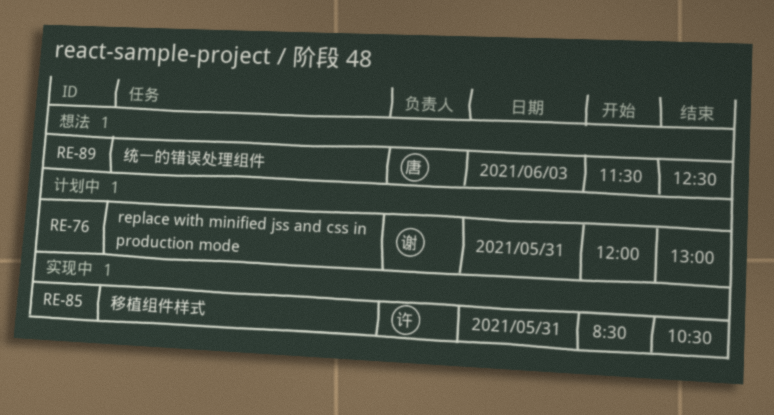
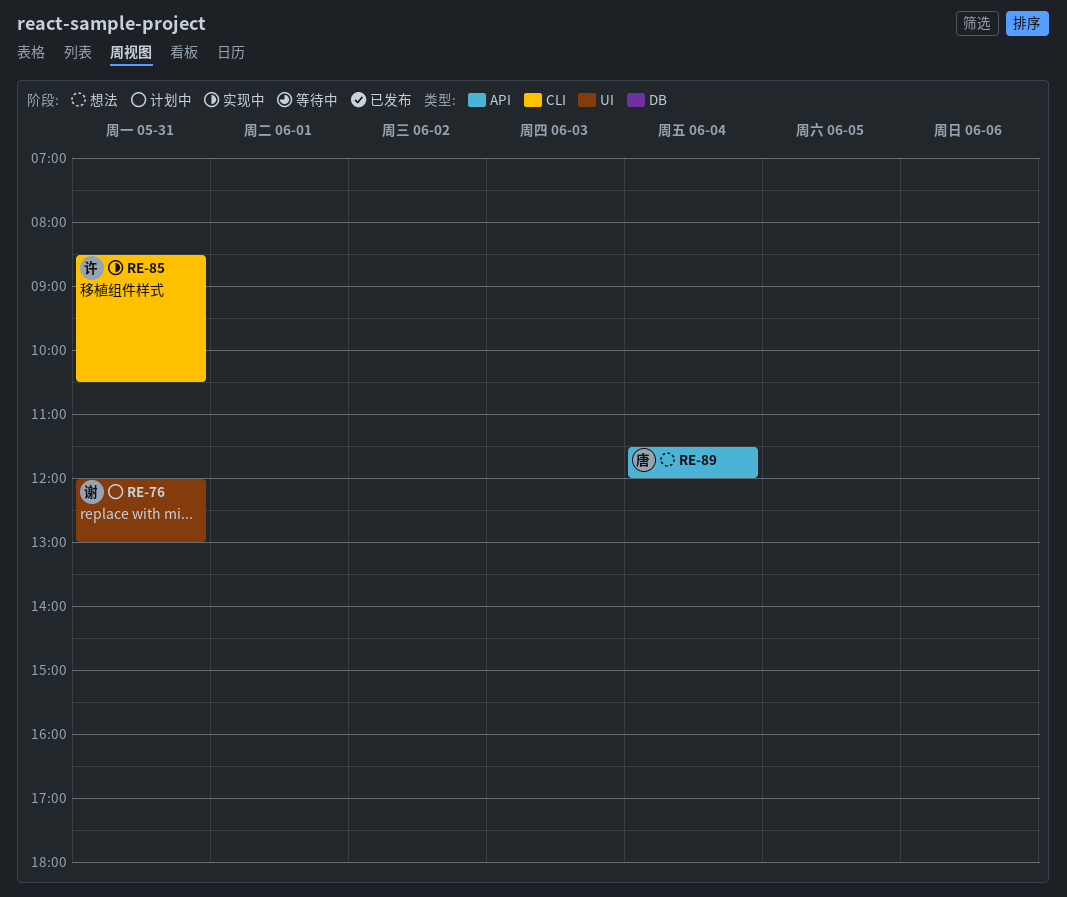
RE-89, day: Jun 3 -> Jun 4
RE-89, ends: 12:30 -> 12:00

